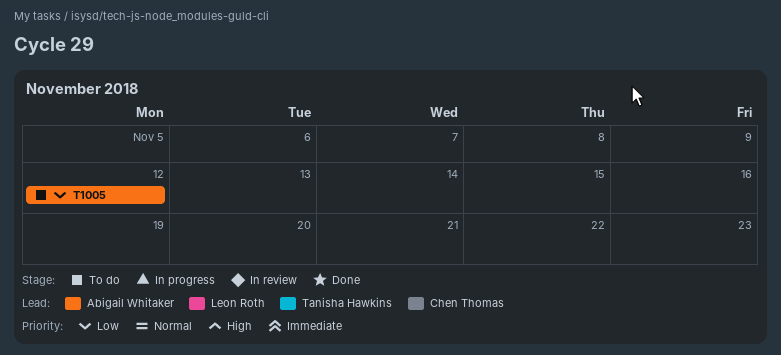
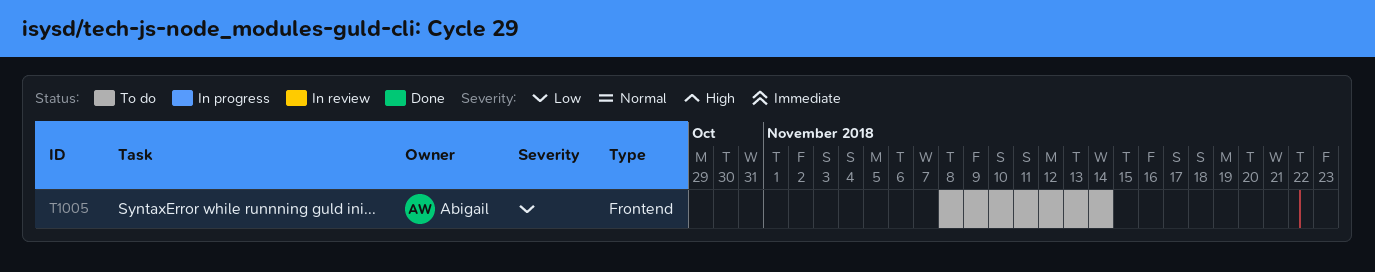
T1005, start: Nov 12 -> Nov 8
T1005, due: Nov 12 -> Nov 14

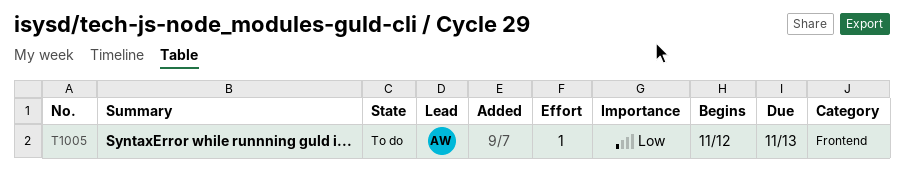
T1005, start: Nov 8 -> Nov 12
T1005, due: Nov 14 -> Nov 13

